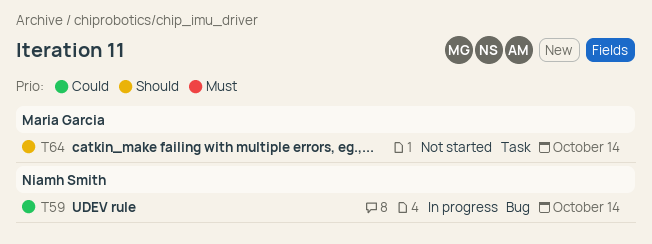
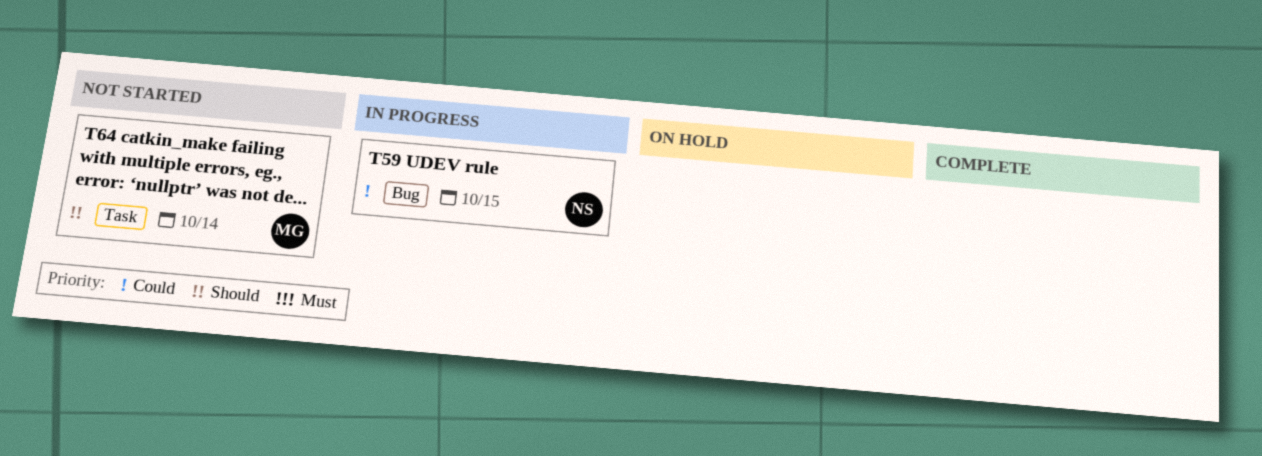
T59, due: Oct 14 -> Oct 15

